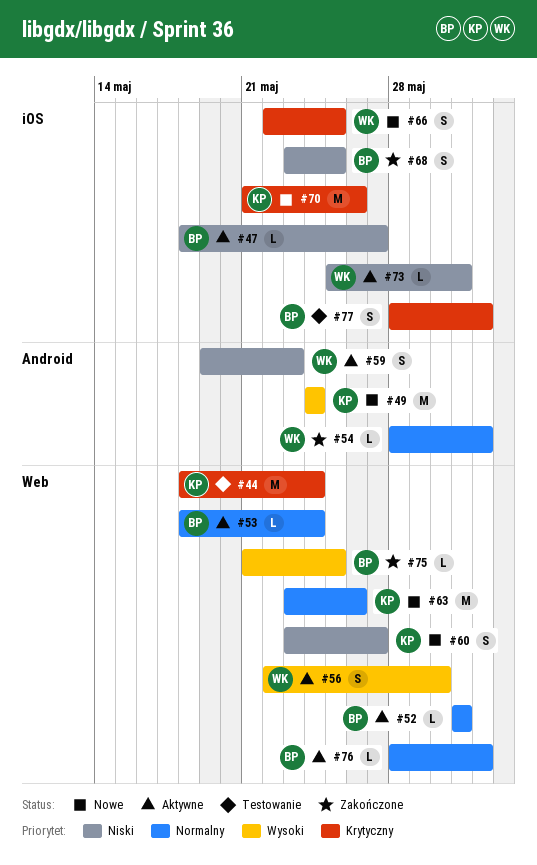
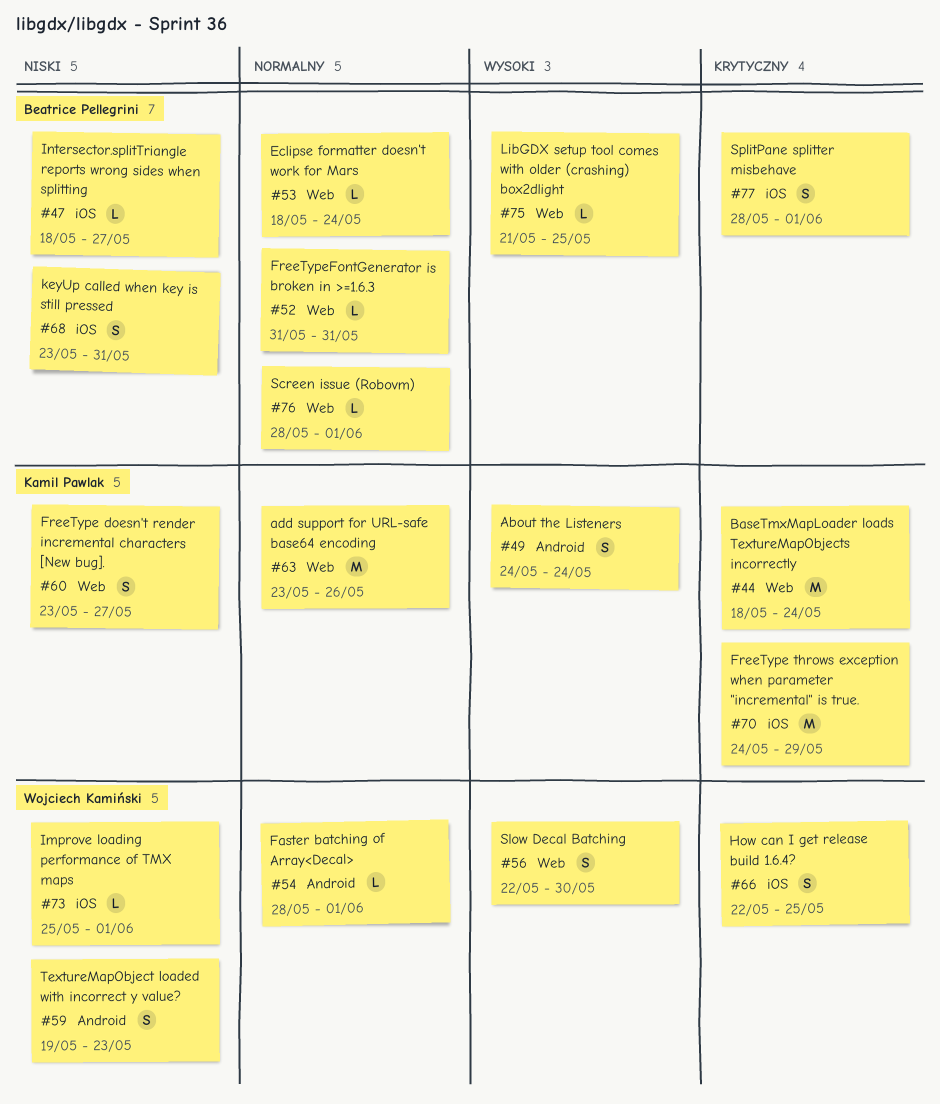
#49, estimate: M -> S
#68, due: May 25 -> May 31
#70, start: May 21 -> May 24
#70, due: May 26 -> May 29
#73, due: May 31 -> Jun 1

